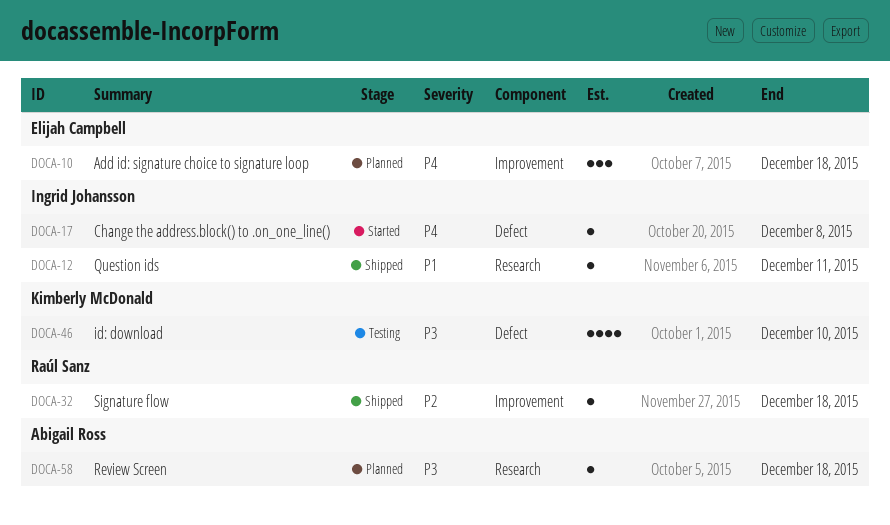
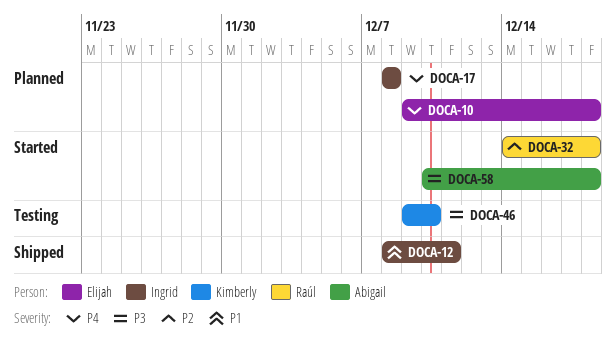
DOCA-17, status: Started -> Planned
DOCA-32, status: Shipped -> Started
DOCA-58, status: Planned -> Started

